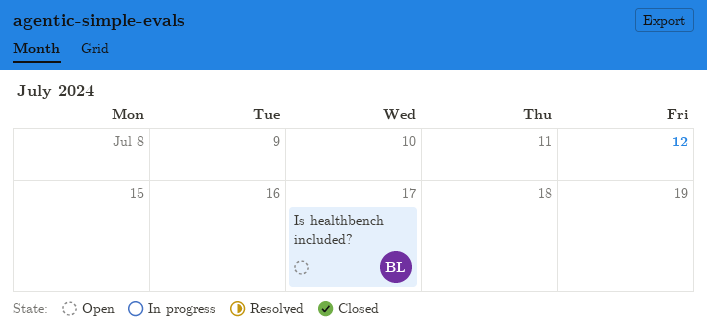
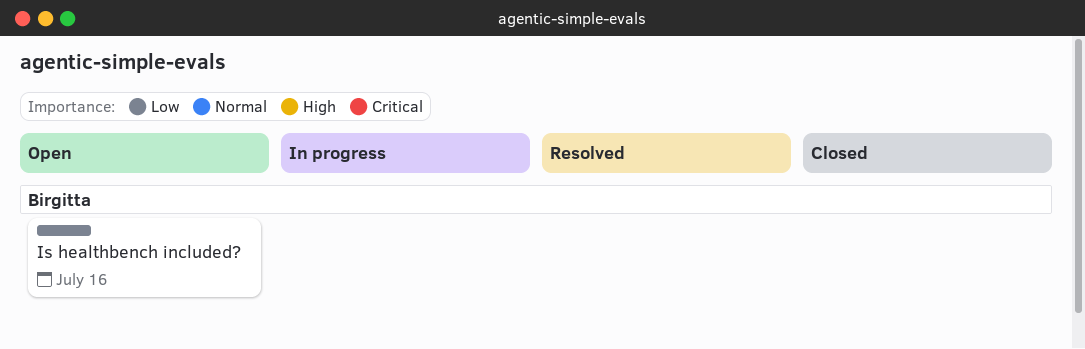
Is healthbench included?, due: Jul 17 -> Jul 16

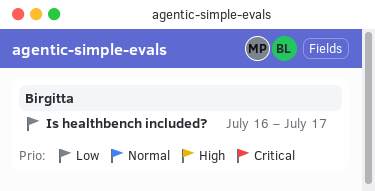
Is healthbench included?, due: Jul 16 -> Jul 17

